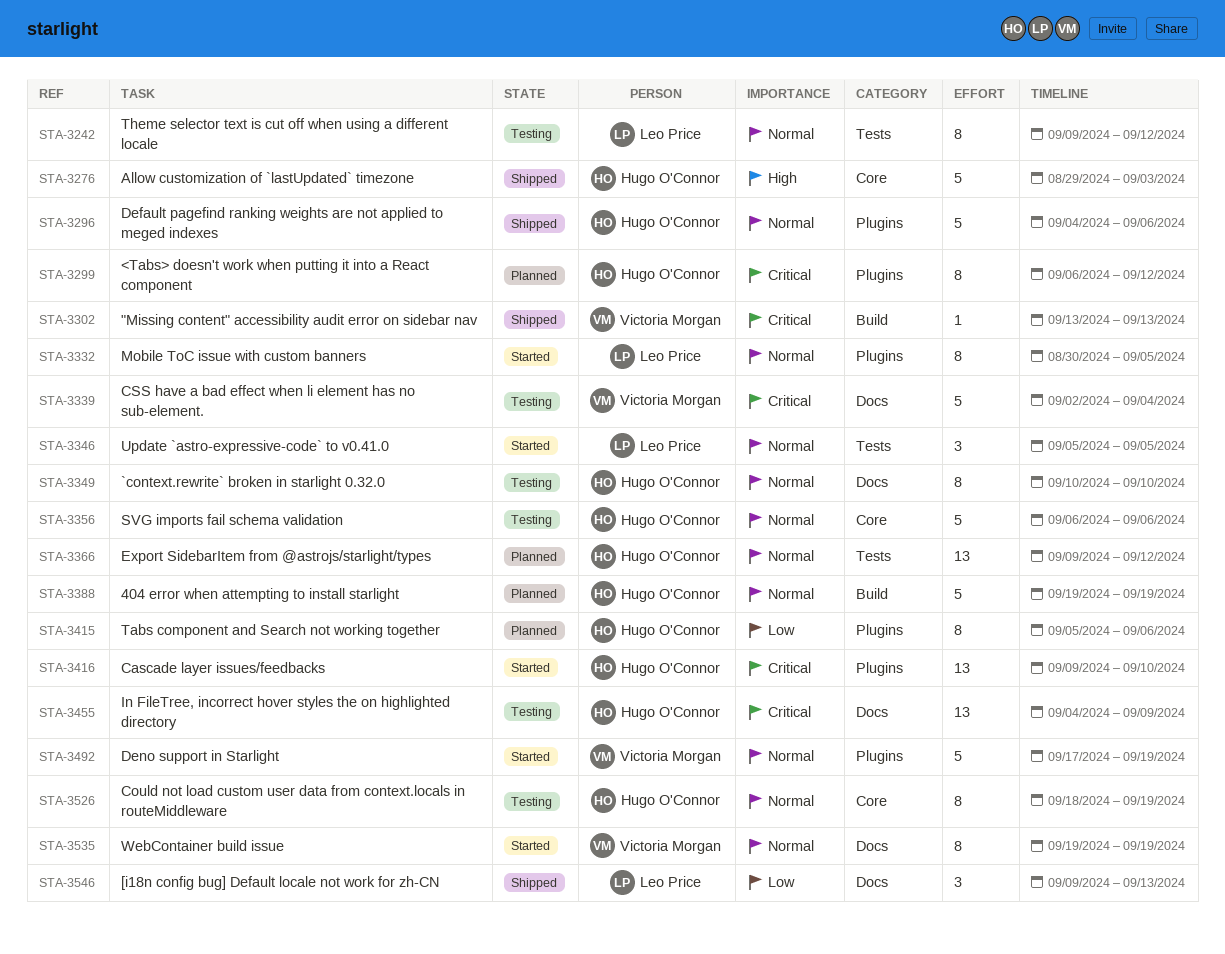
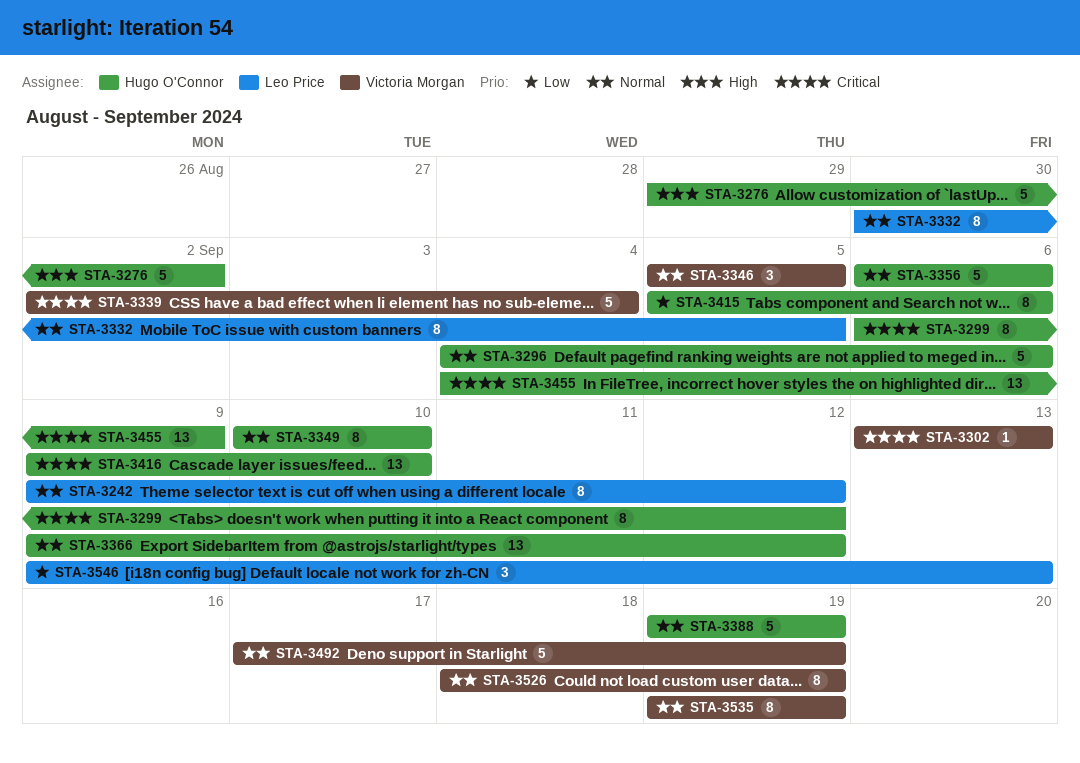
STA-3276, due: Sep 3 -> Sep 2
STA-3346, owner: Leo Price -> Victoria Morgan
STA-3526, owner: Hugo O'Connor -> Victoria Morgan

